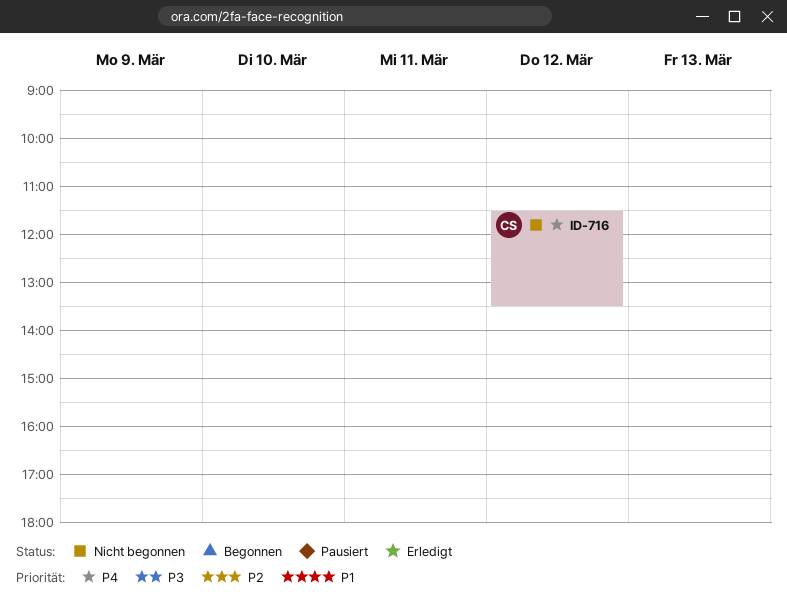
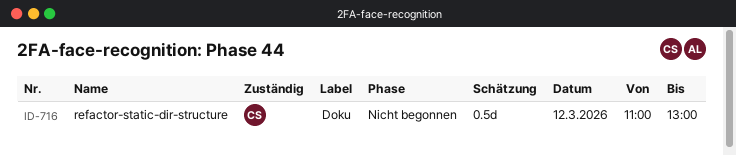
ID-716, begins: 11:30 -> 11:00
ID-716, ends: 13:30 -> 13:00

